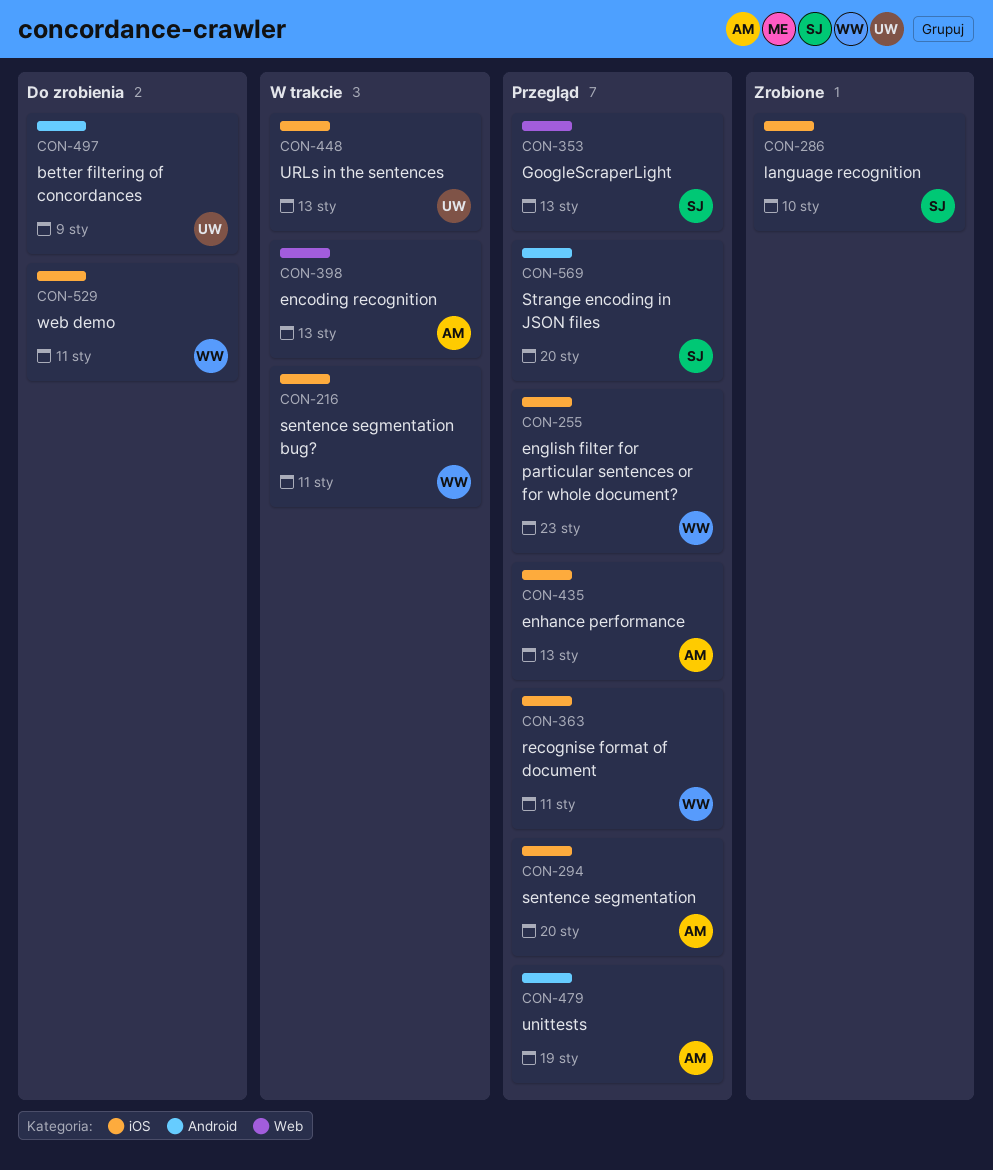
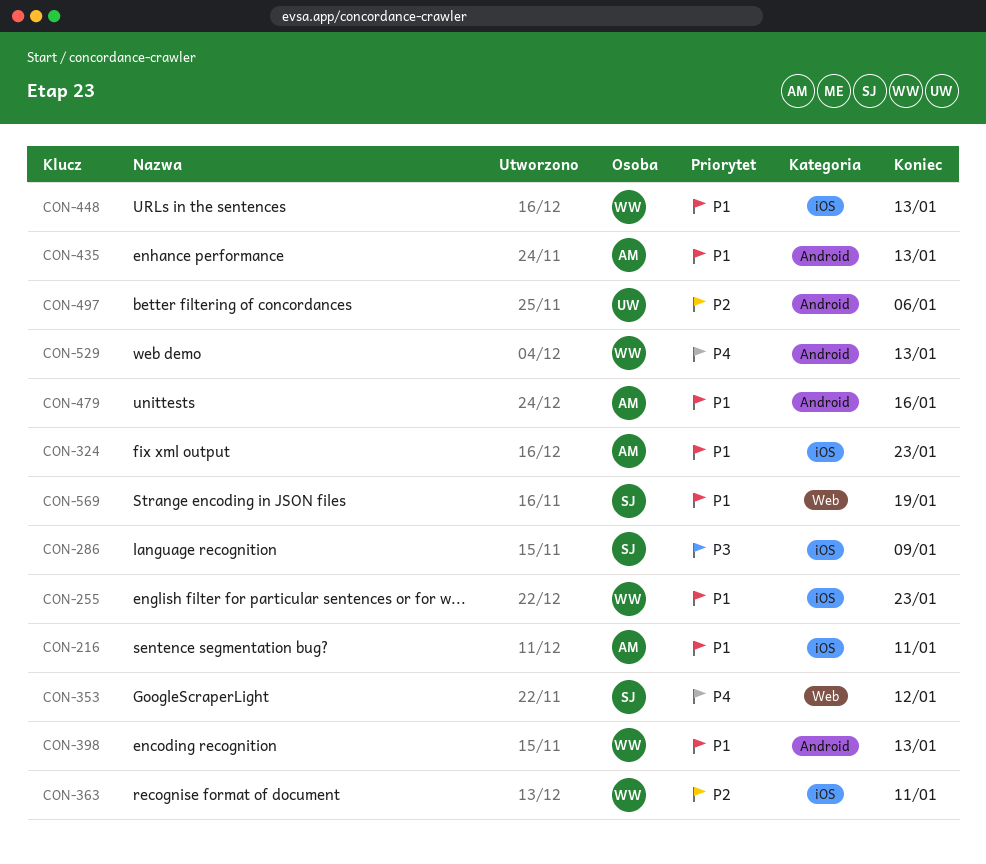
CON-216, owner: WW -> AM
CON-286, due: Jan 10 -> Jan 9
CON-294: present -> none
CON-324: none -> present
CON-353, due: Jan 13 -> Jan 12
CON-398, owner: AM -> WW
CON-398, label: Web -> Android
CON-435, label: iOS -> Android
CON-448, owner: UW -> WW
CON-479, due: Jan 19 -> Jan 16
CON-497, due: Jan 9 -> Jan 6
CON-529, label: iOS -> Android
CON-529, due: Jan 11 -> Jan 13
CON-569, label: Android -> Web
CON-569, due: Jan 20 -> Jan 19

